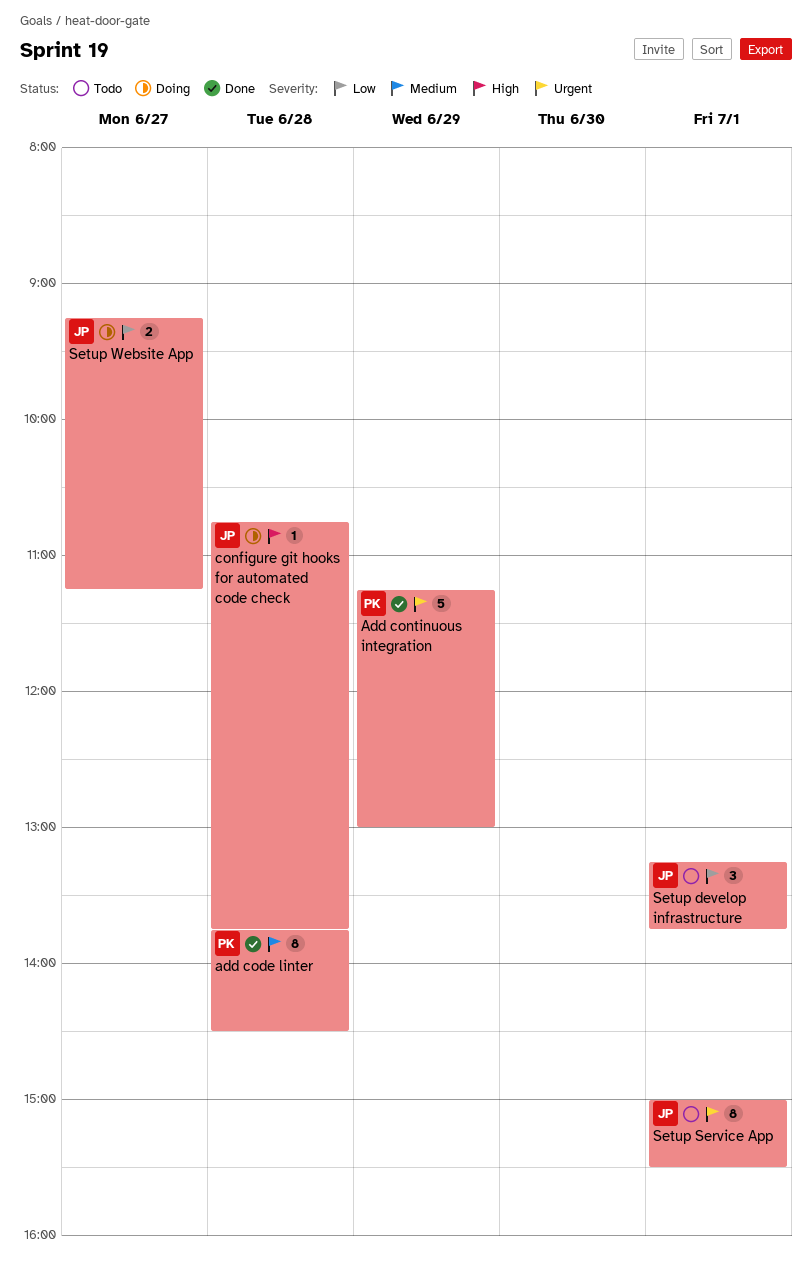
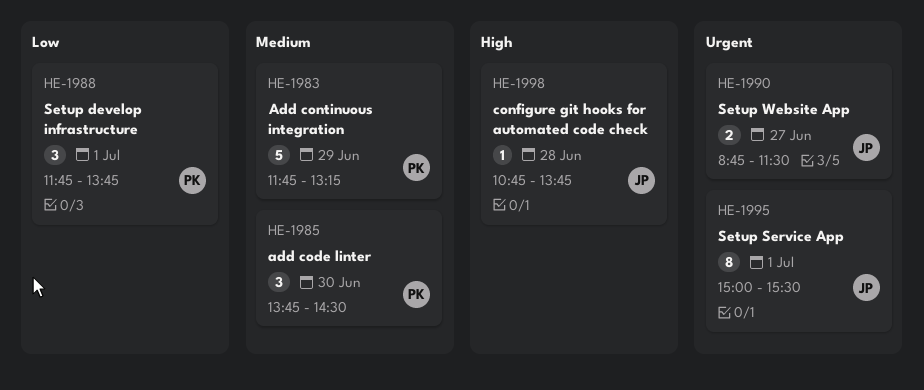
add code linter, estimate: 8 -> 3
add code linter, day: Jun 28 -> Jun 30
Add continuous integration, priority: Urgent -> Medium
Add continuous integration, begins: 11:15 -> 11:45
Add continuous integration, ends: 13:00 -> 13:15
Setup develop infrastructure, owner: JP -> PK
Setup develop infrastructure, begins: 13:15 -> 11:45
Setup Website App, priority: Low -> Urgent
Setup Website App, begins: 09:15 -> 08:45
Setup Website App, ends: 11:15 -> 11:30

